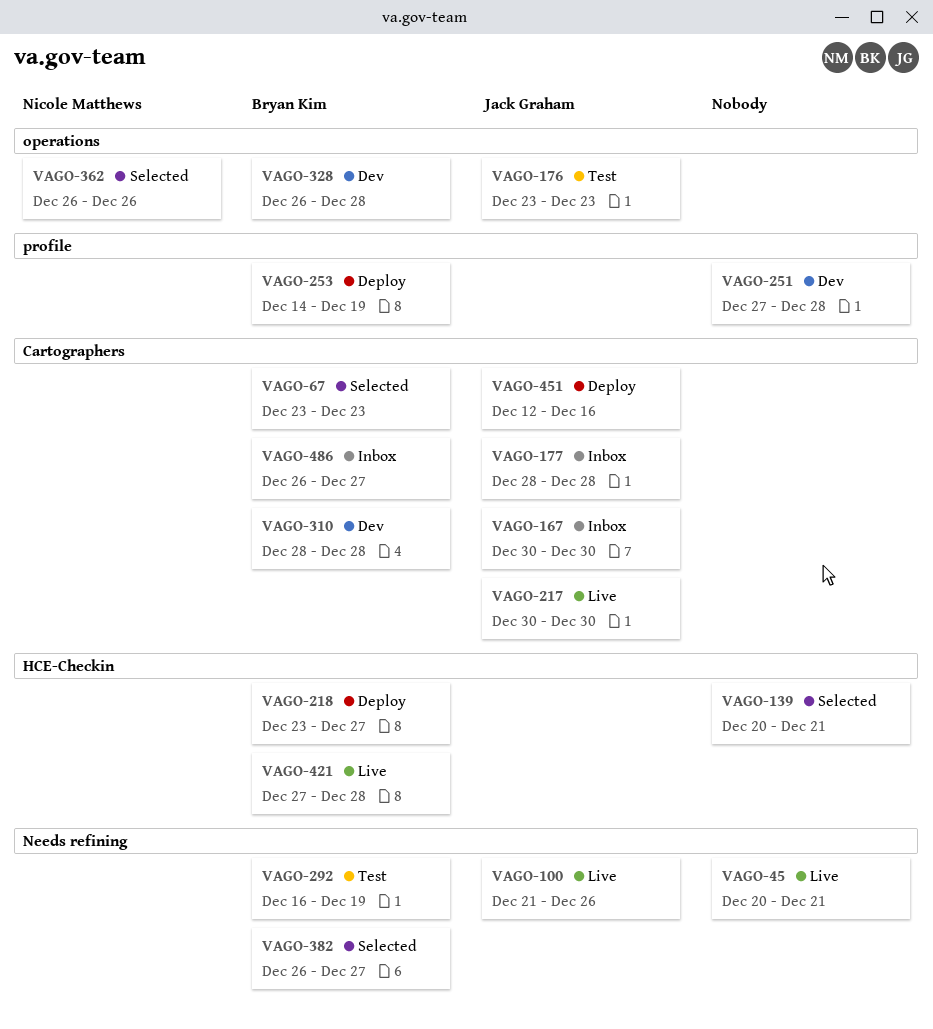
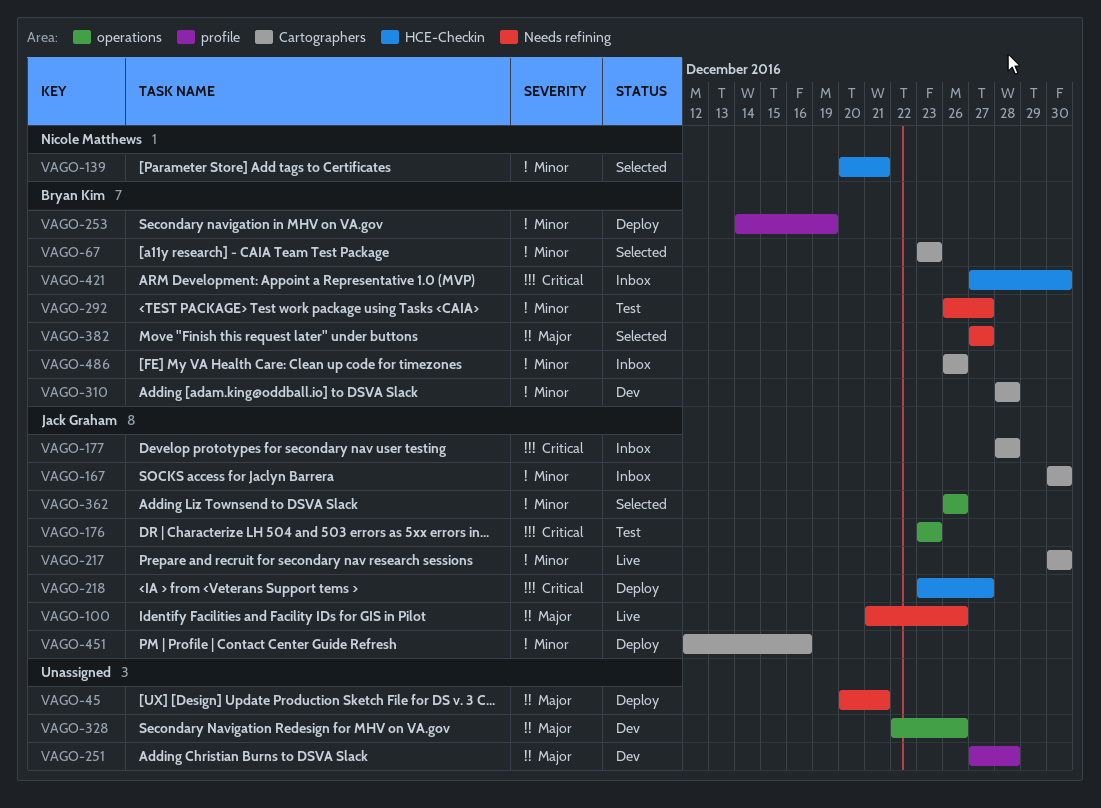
VAGO-45, status: Live -> Deploy
VAGO-139, owner: none -> Nicole Matthews
VAGO-218, owner: Bryan Kim -> Jack Graham
VAGO-292, start: Dec 16 -> Dec 26
VAGO-292, due: Dec 19 -> Dec 27
VAGO-328, owner: Bryan Kim -> none
VAGO-328, start: Dec 26 -> Dec 22
VAGO-328, due: Dec 28 -> Dec 26
VAGO-362, owner: Nicole Matthews -> Jack Graham
VAGO-382, start: Dec 26 -> Dec 27
VAGO-421, status: Live -> Inbox
VAGO-421, due: Dec 28 -> Dec 30
VAGO-486, due: Dec 27 -> Dec 26

